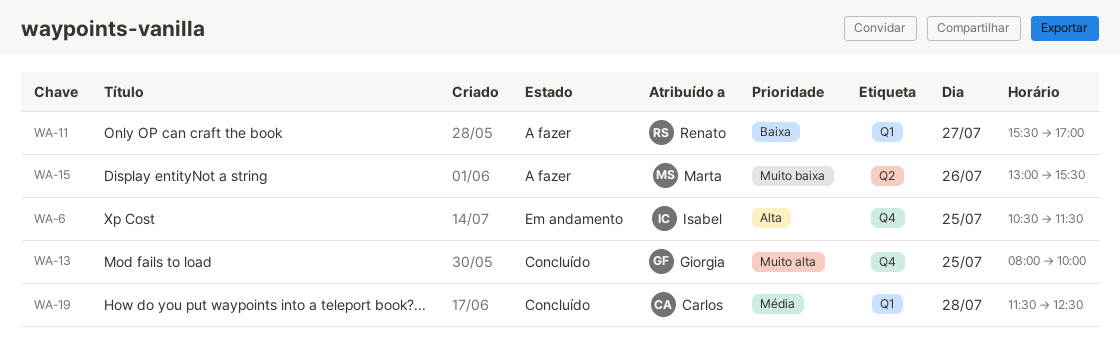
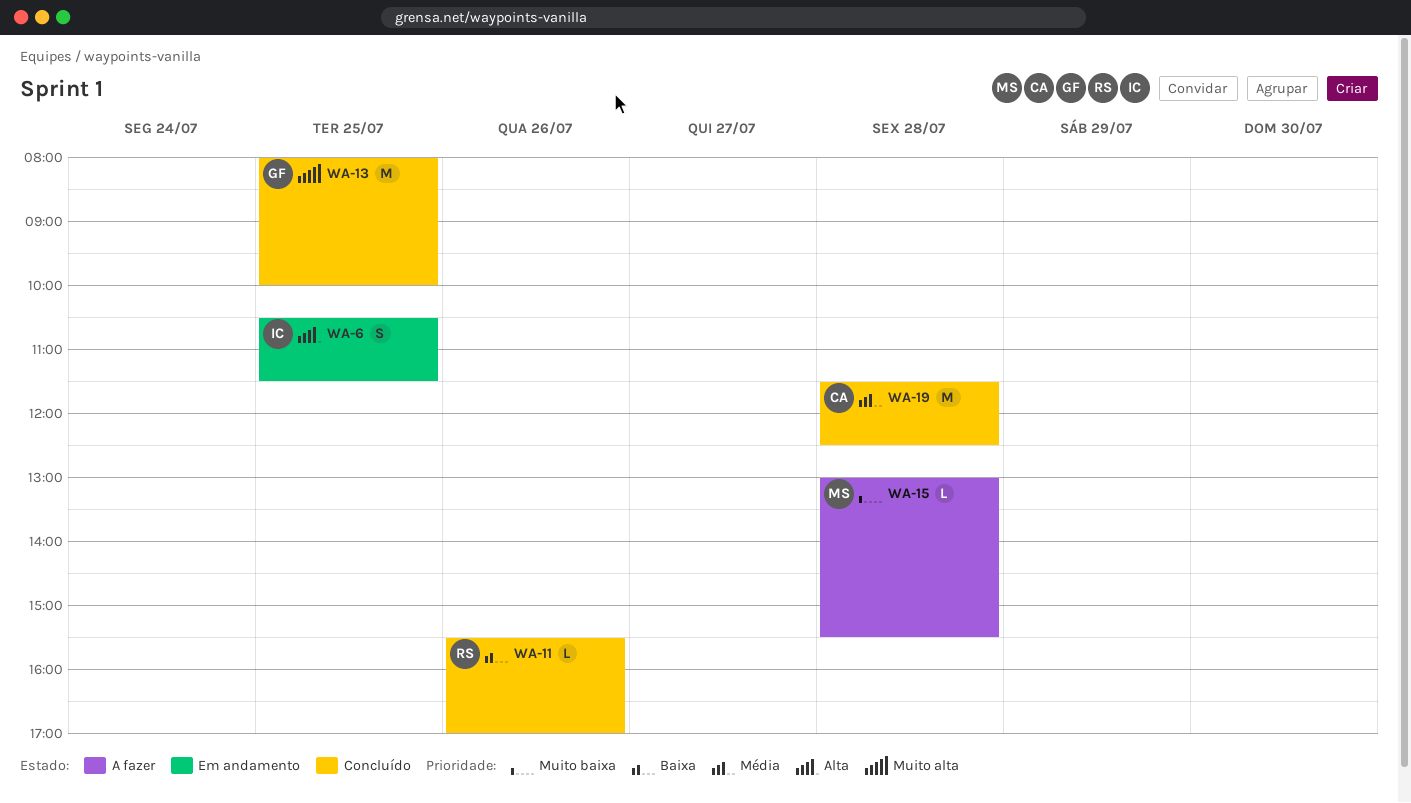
WA-11, status: A fazer -> Concluído
WA-11, day: Jul 27 -> Jul 26
WA-15, day: Jul 26 -> Jul 28

